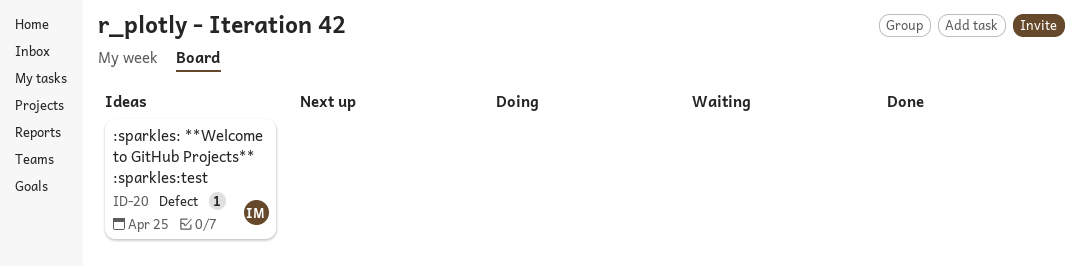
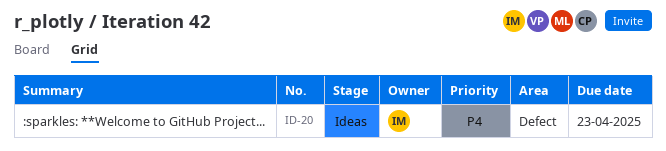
ID-20, due: Apr 25 -> Apr 23

